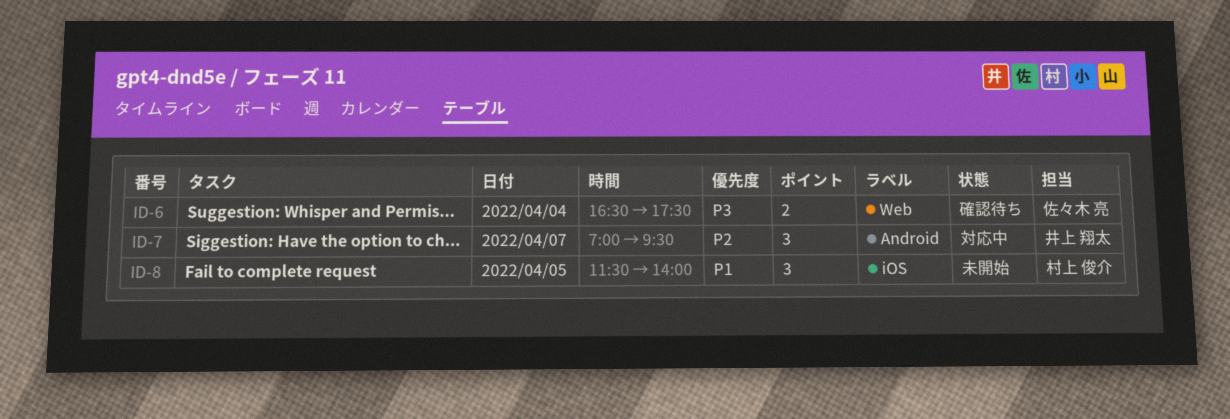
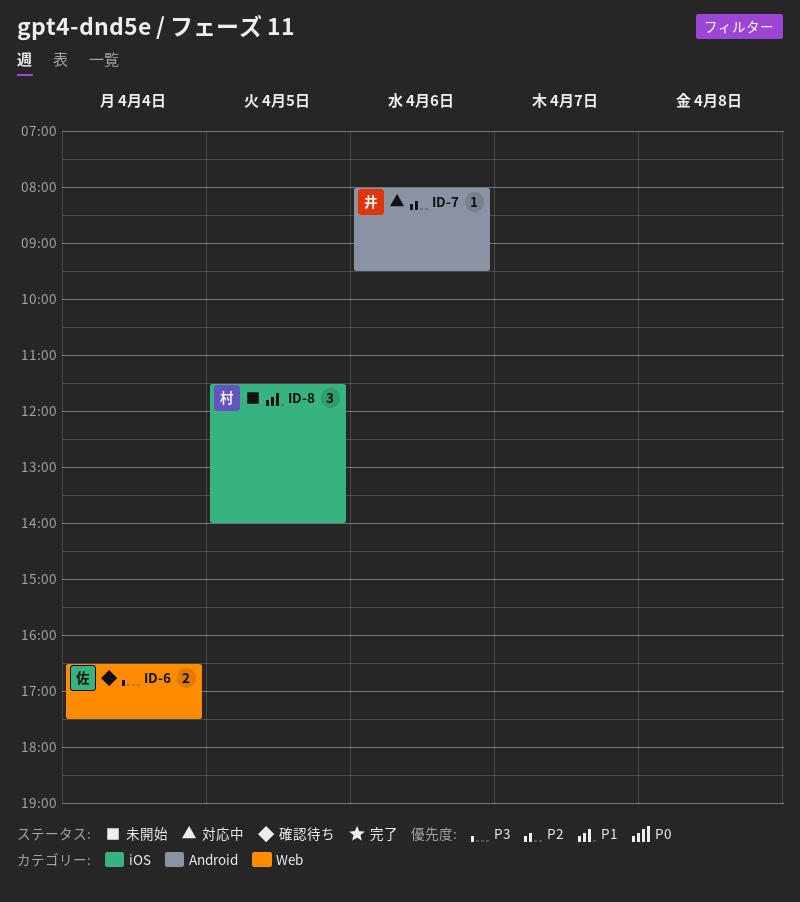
ID-7, estimate: 3 -> 1
ID-7, day: Apr 7 -> Apr 6
ID-7, begins: 07:00 -> 08:00

